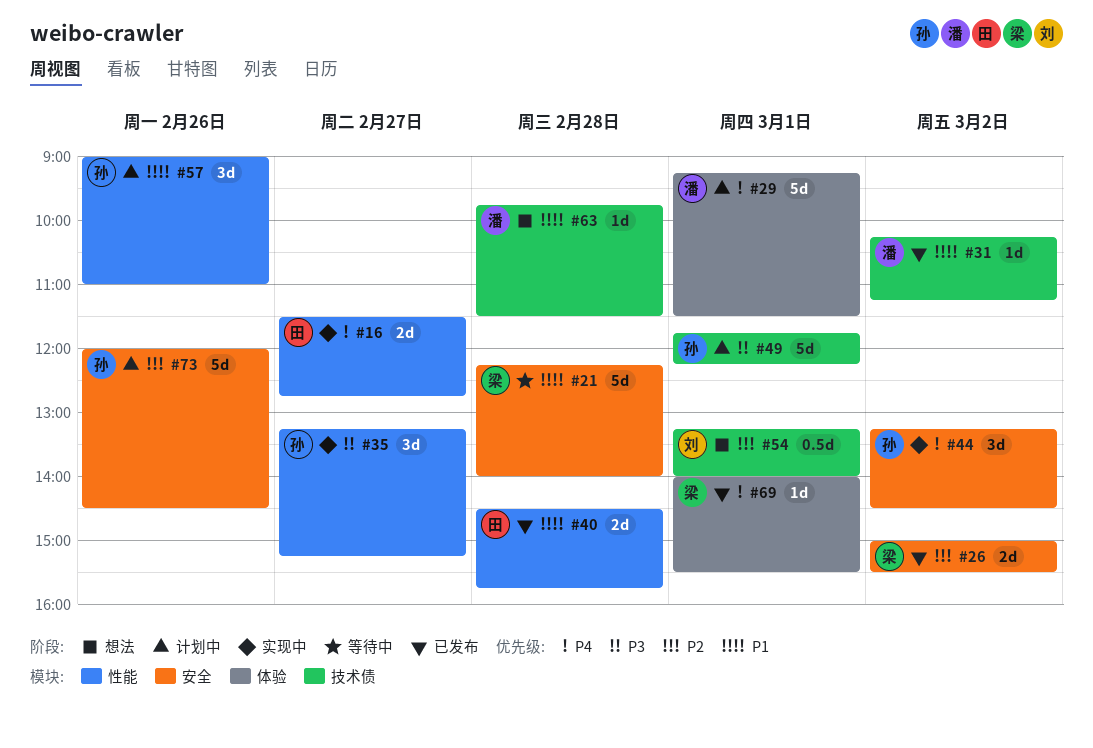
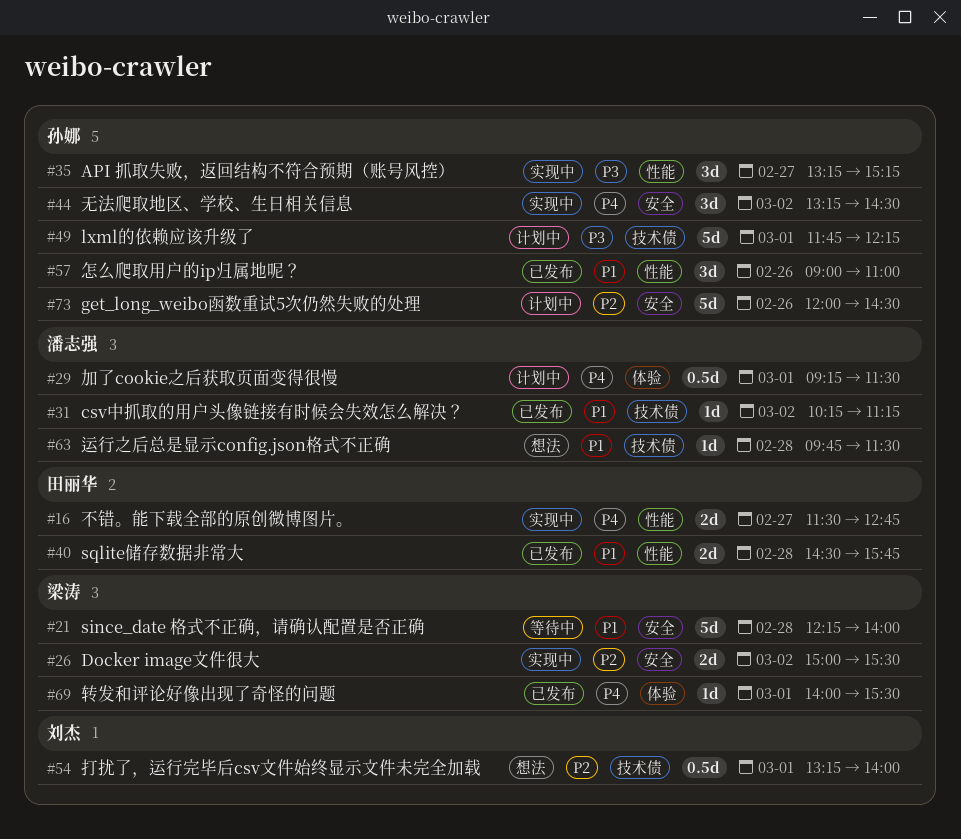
#26, status: 已发布 -> 实现中
#29, estimate: 5d -> 0.5d
#57, status: 计划中 -> 已发布

